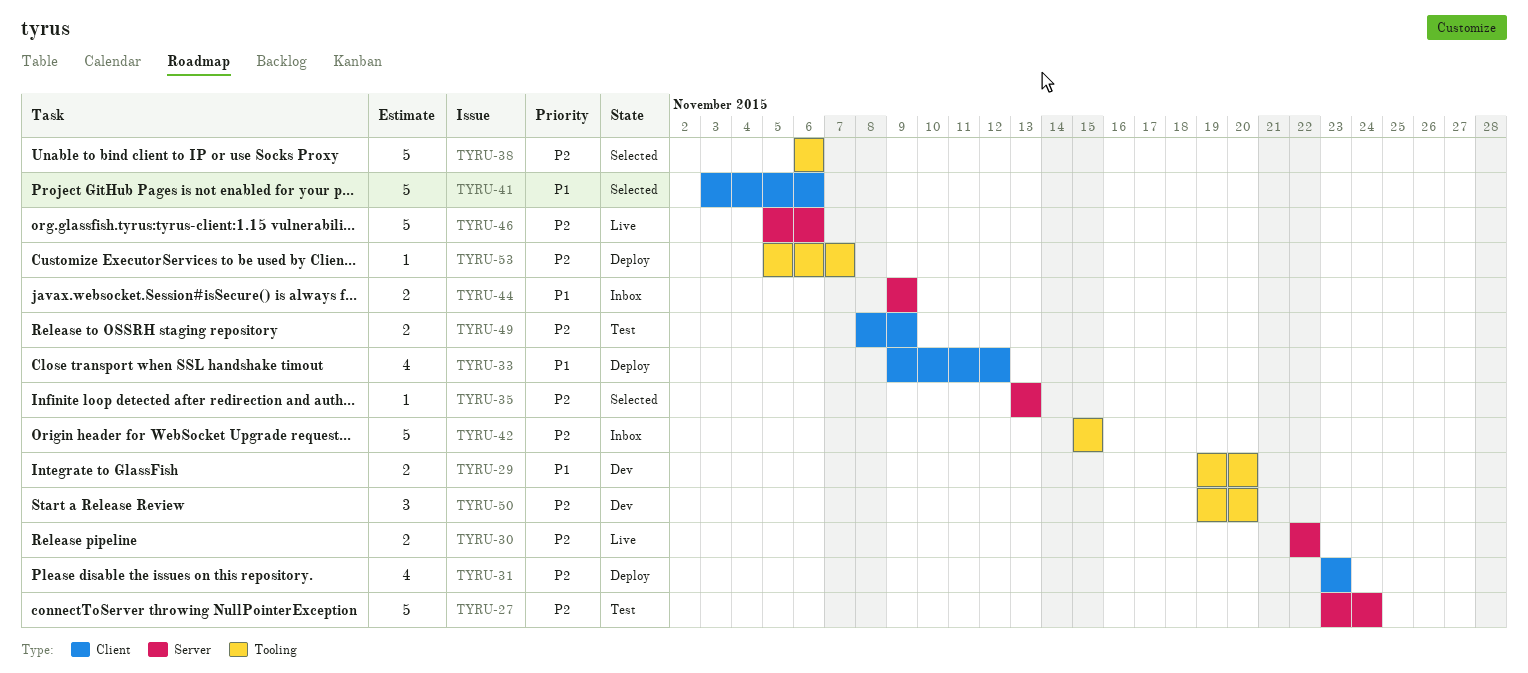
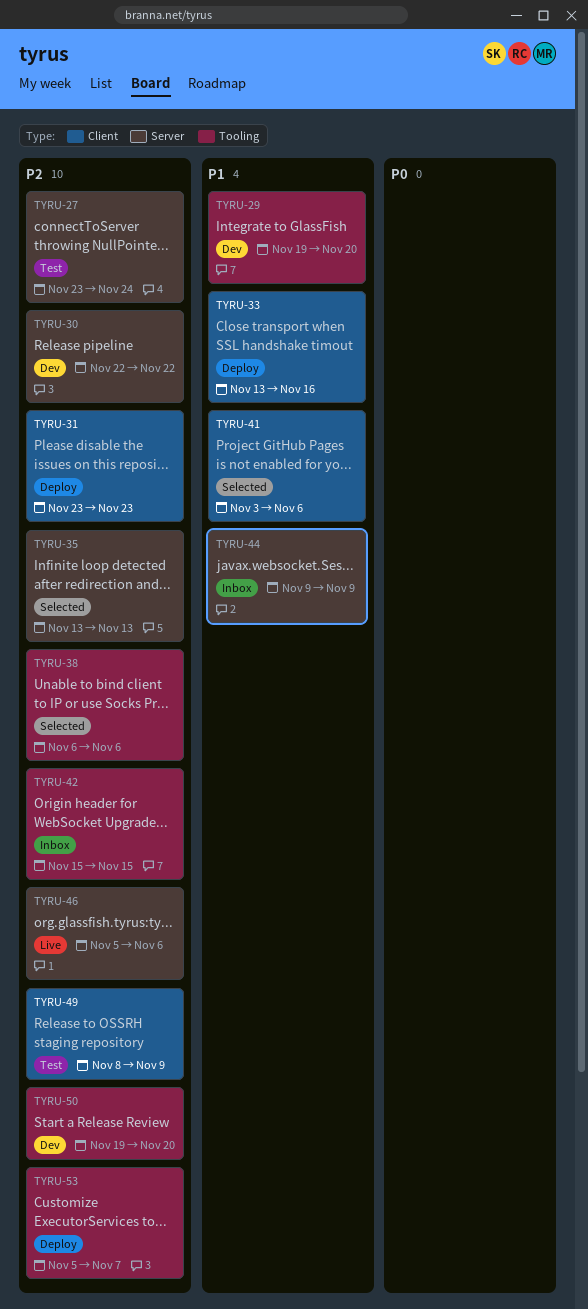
TYRU-30, status: Live -> Dev
TYRU-33, start: Nov 9 -> Nov 13
TYRU-33, due: Nov 12 -> Nov 16

